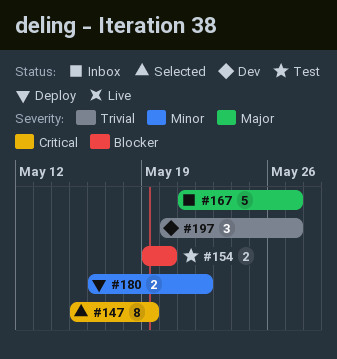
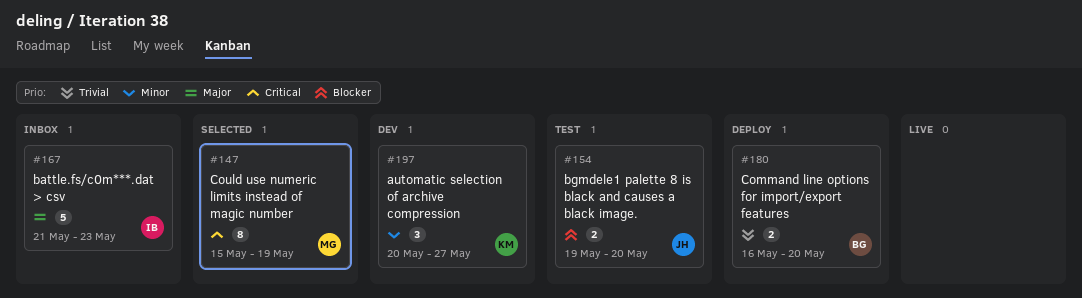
#167, due: May 27 -> May 23
#180, priority: Minor -> Trivial
#180, due: May 22 -> May 20
#197, priority: Trivial -> Minor

